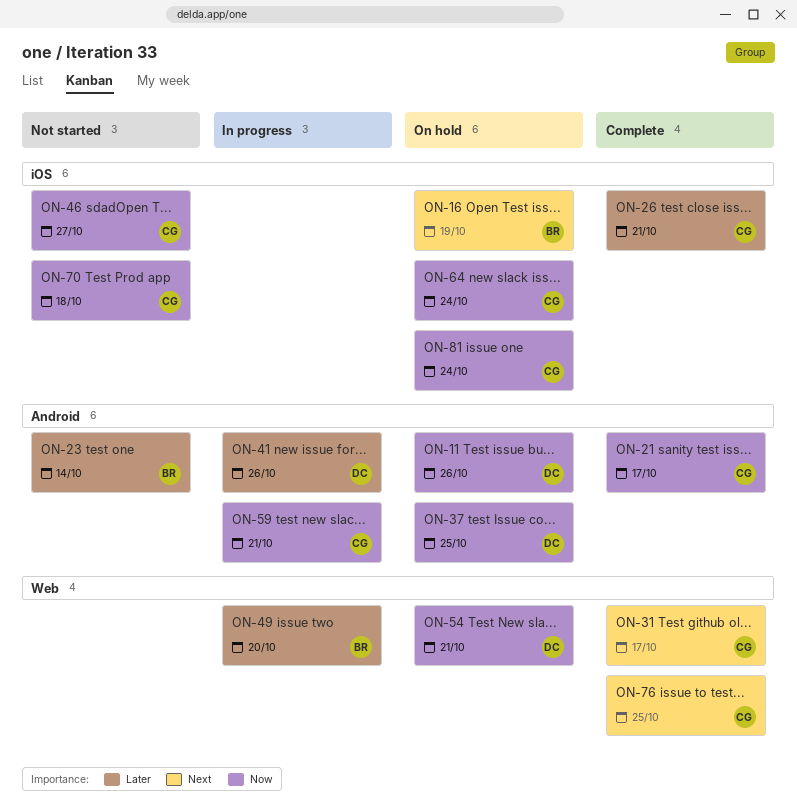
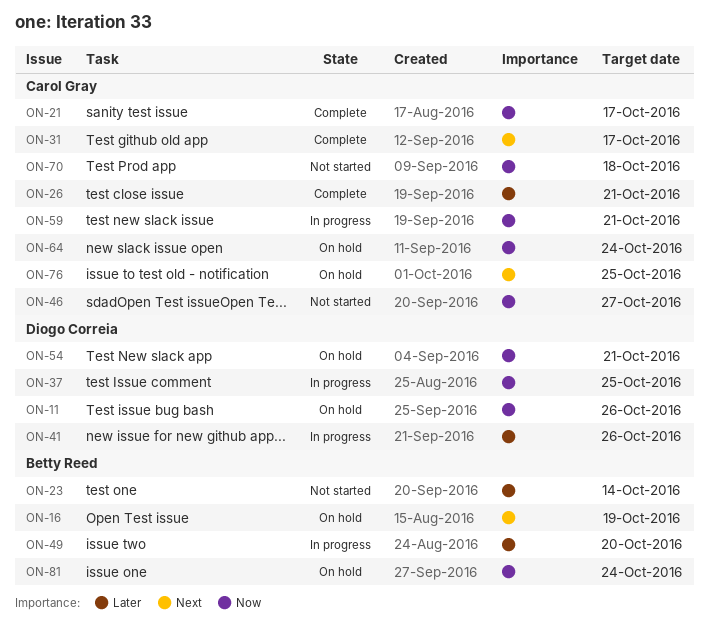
ON-37, status: On hold -> In progress
ON-76, status: Complete -> On hold
ON-81, owner: Carol Gray -> Betty Reed

